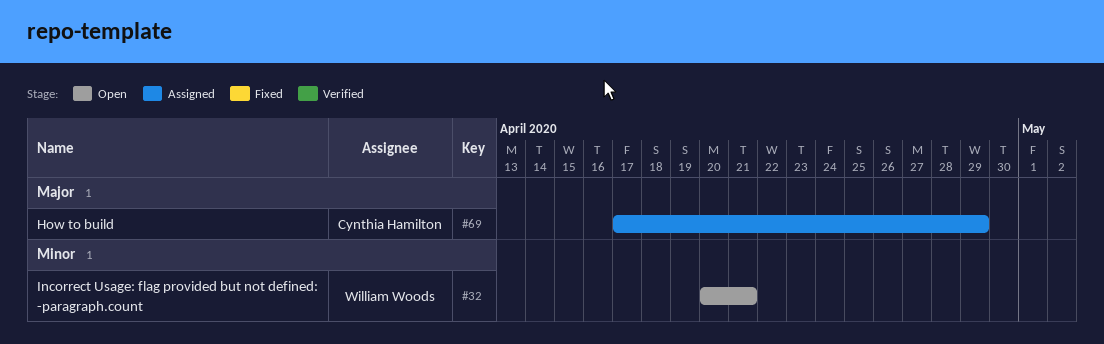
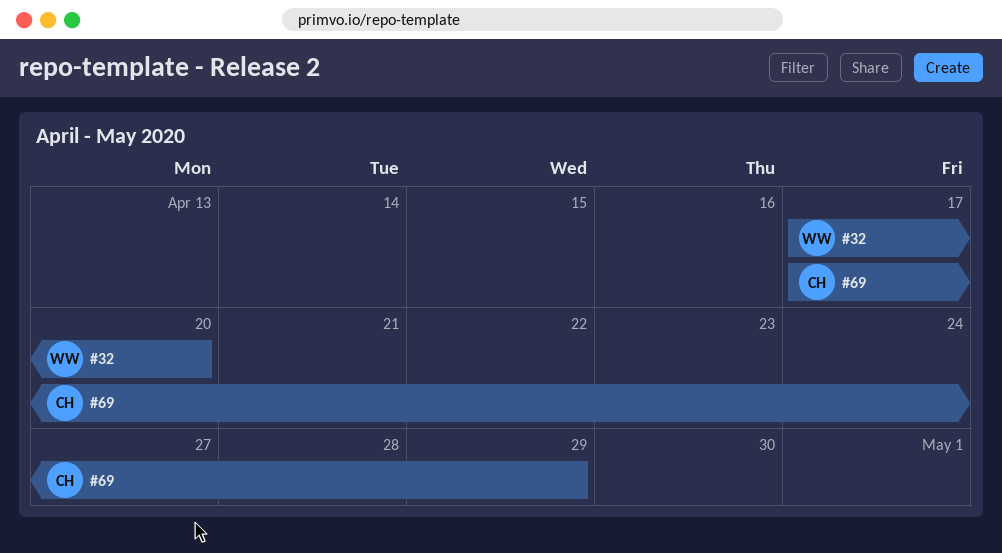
#32, start: Apr 20 -> Apr 17
#32, due: Apr 21 -> Apr 20

